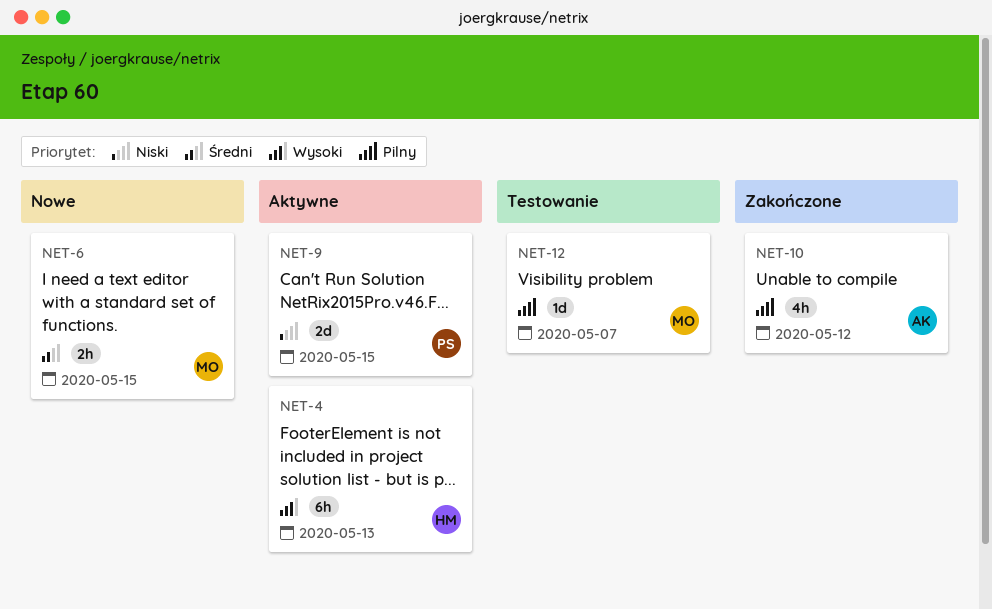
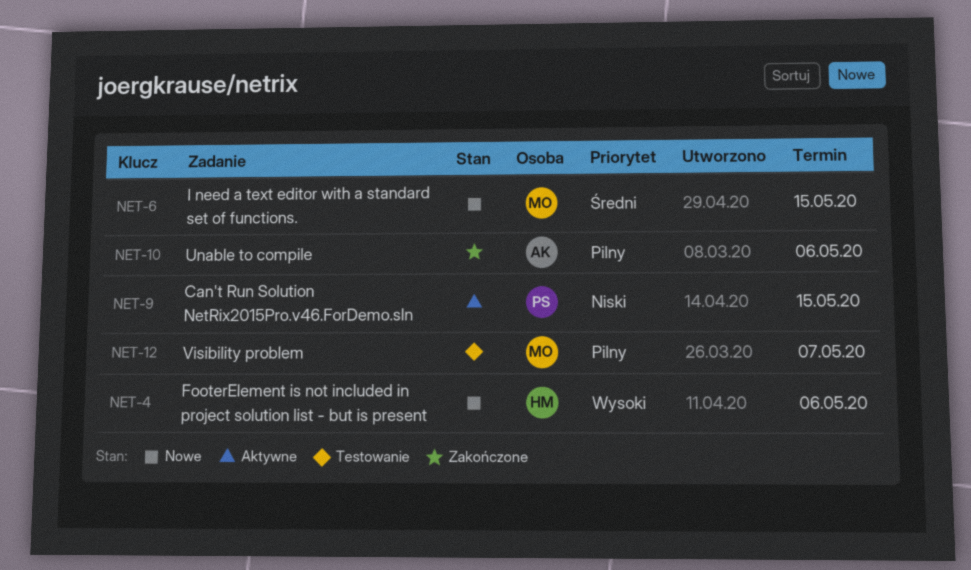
NET-4, status: Aktywne -> Nowe
NET-4, due: May 13 -> May 6
NET-10, due: May 12 -> May 6

